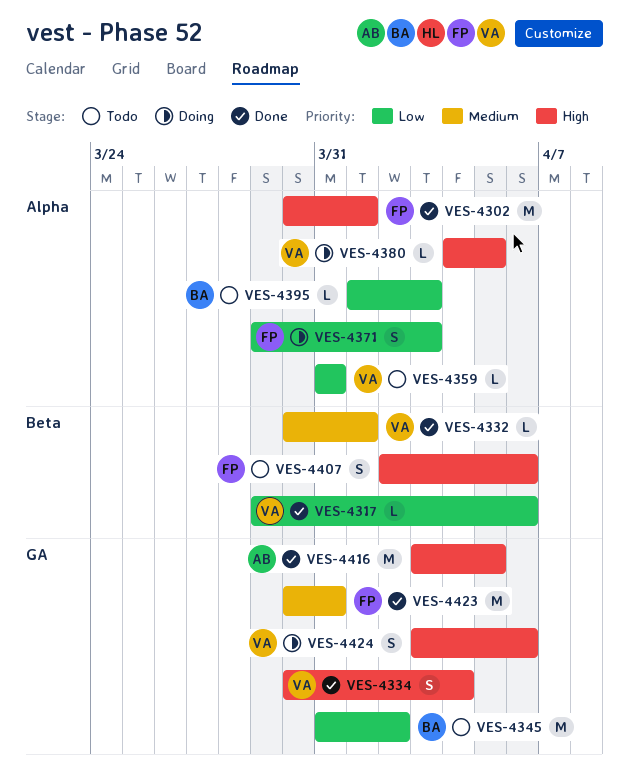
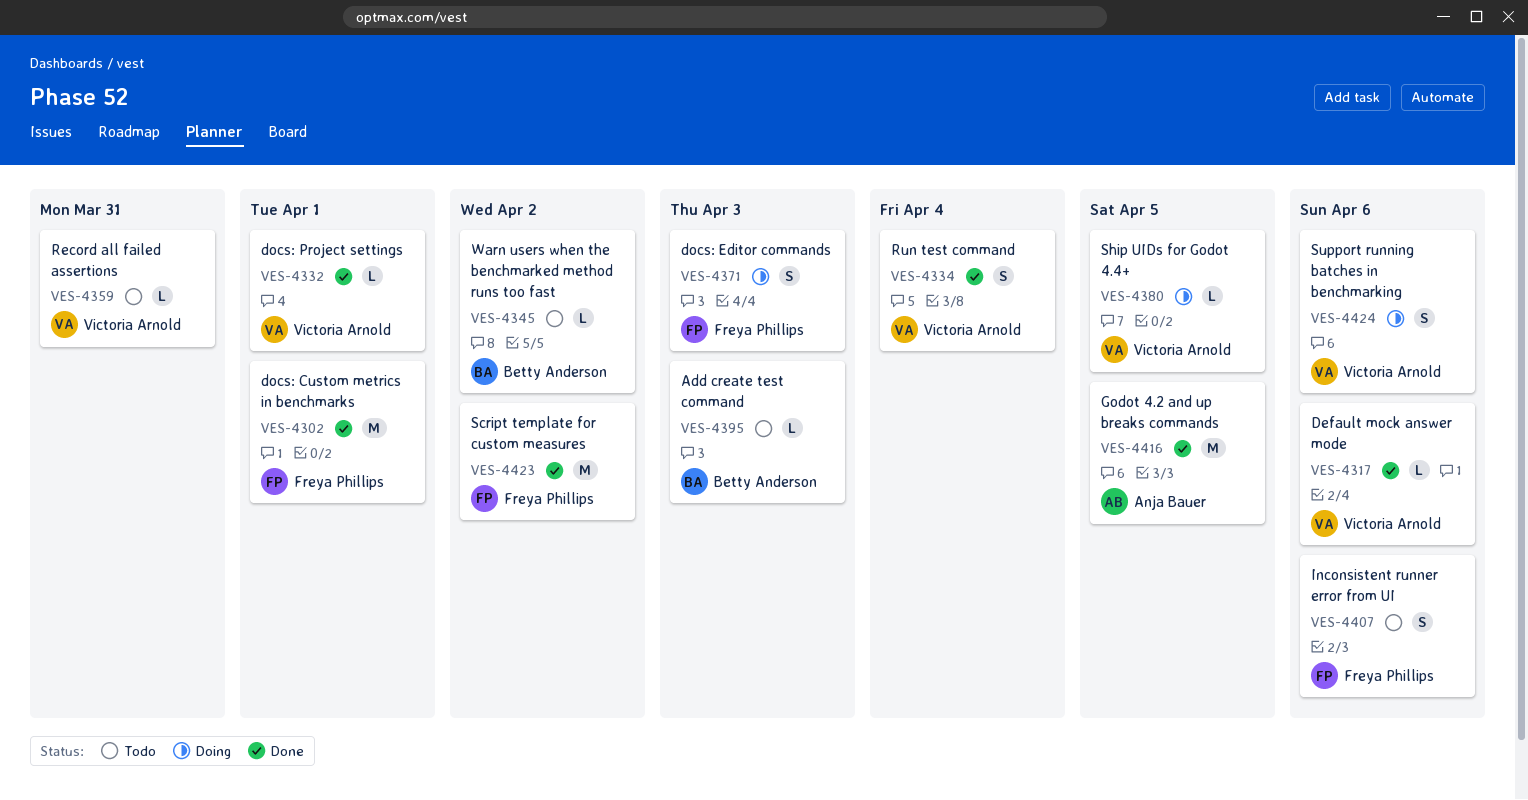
VES-4345, estimate: M -> L
VES-4423, due: Mar 31 -> Apr 2

